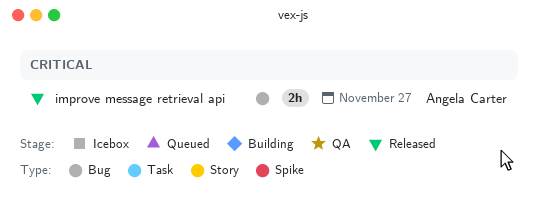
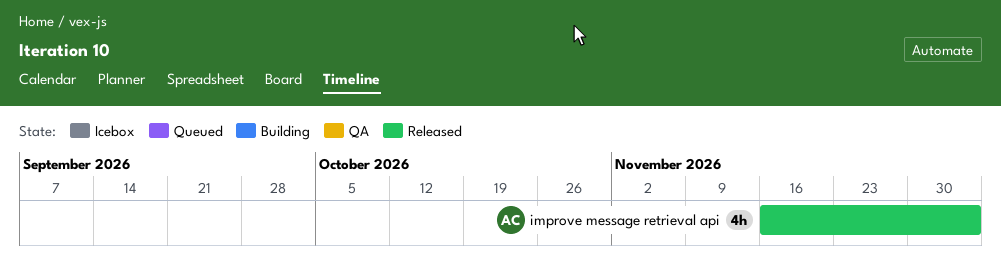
improve message retrieval api, estimate: 2h -> 4h
improve message retrieval api, due: Nov 27 -> Dec 4

